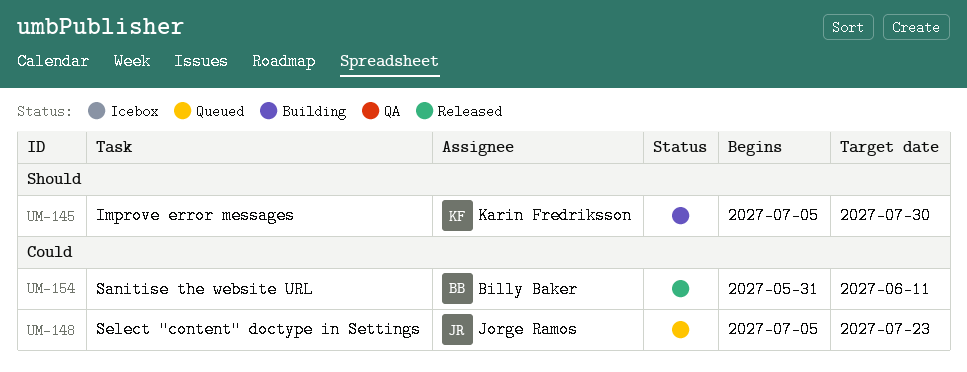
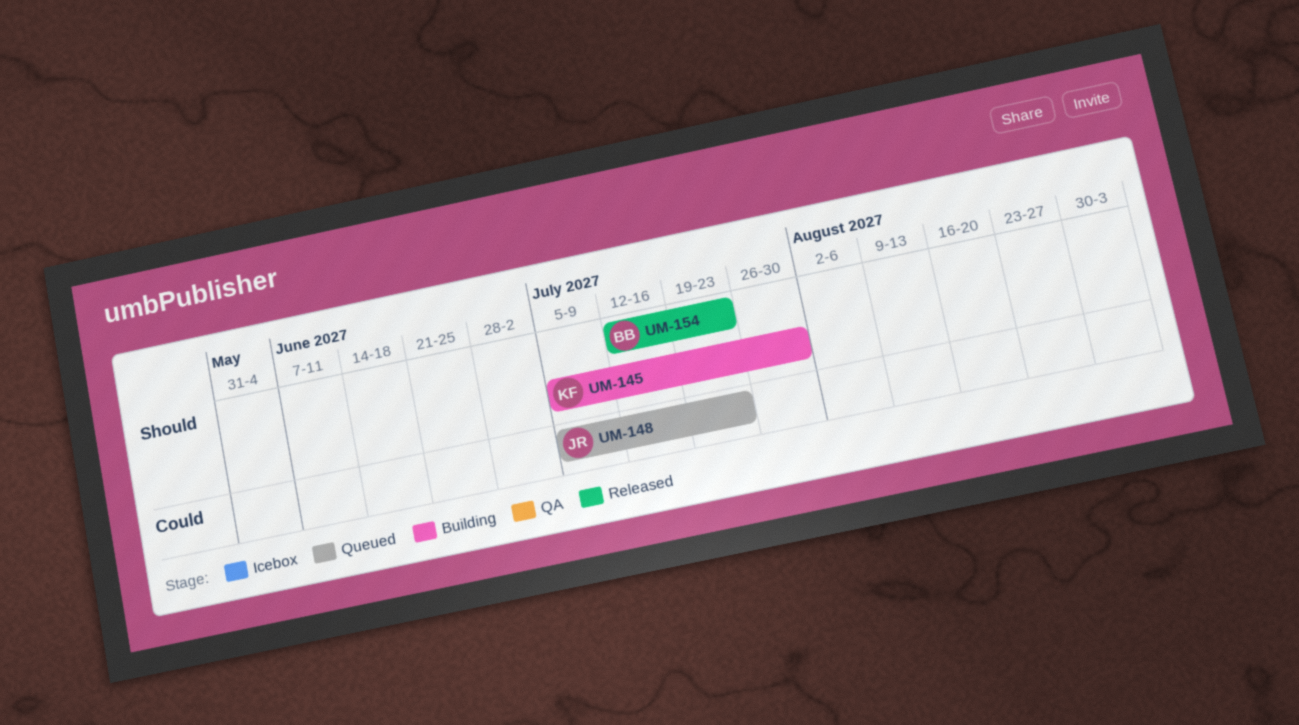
UM-154, priority: Could -> Should
UM-154, start: May 31 -> Jul 12
UM-154, due: Jun 11 -> Jul 23

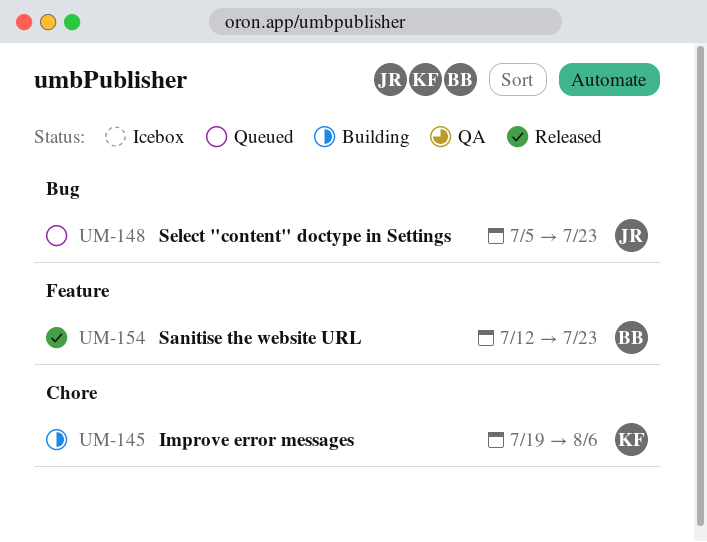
UM-145, start: Jul 5 -> Jul 19
UM-145, due: Jul 30 -> Aug 6

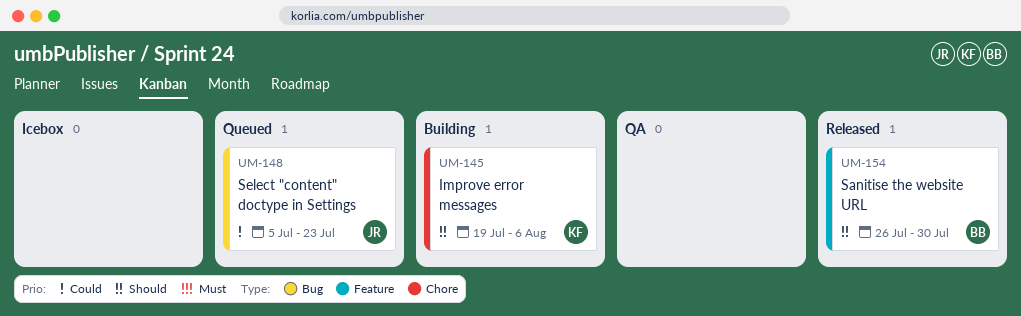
UM-154, start: Jul 12 -> Jul 26
UM-154, due: Jul 23 -> Jul 30

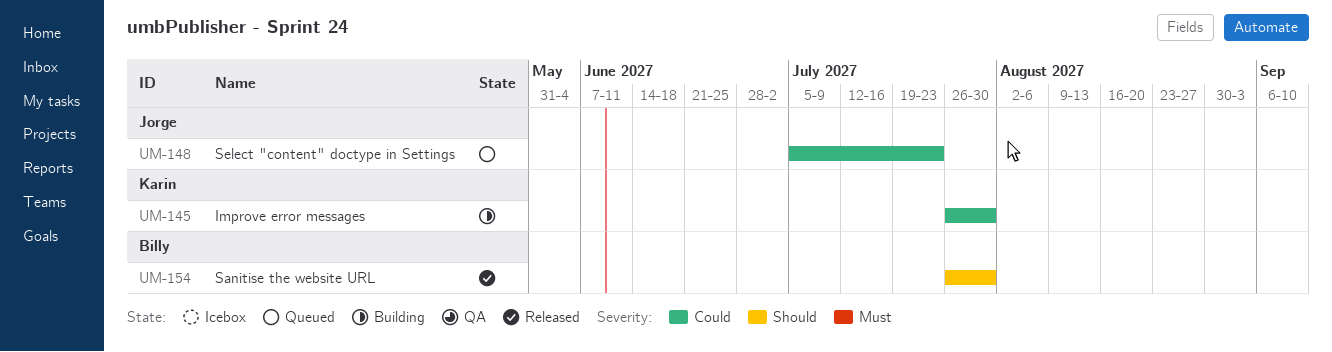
UM-145, priority: Should -> Could
UM-145, start: Jul 19 -> Jul 26
UM-145, due: Aug 6 -> Jul 30

